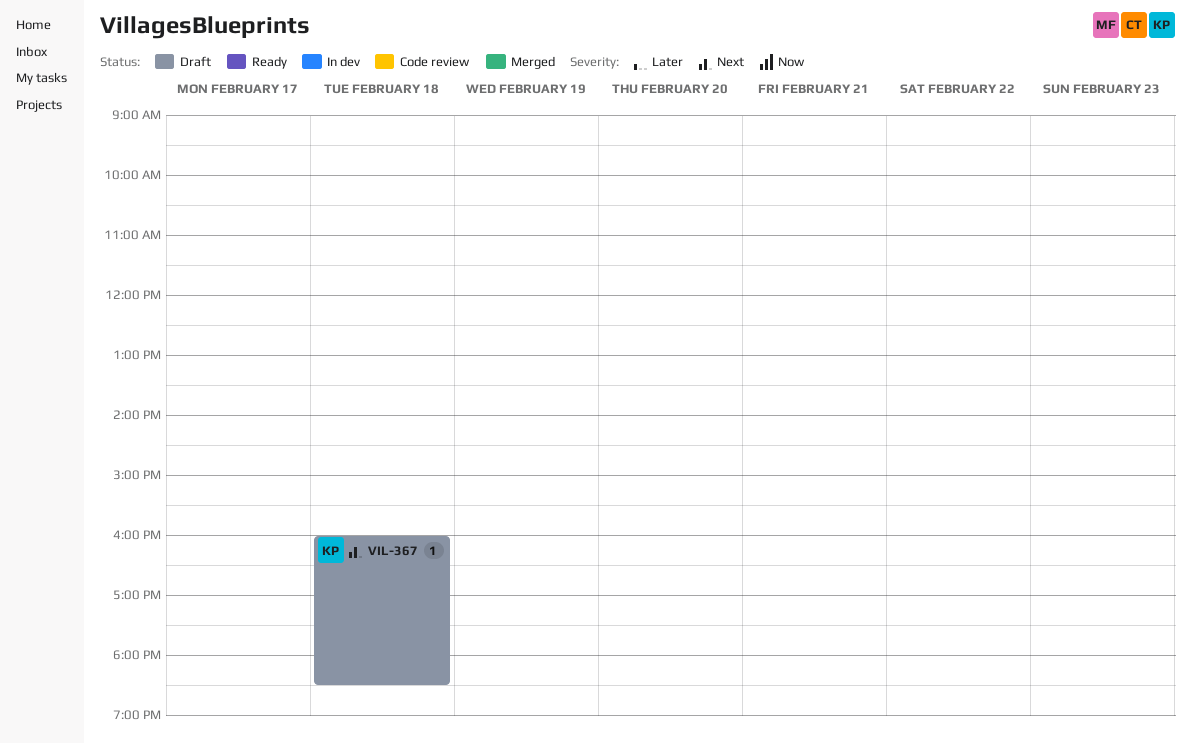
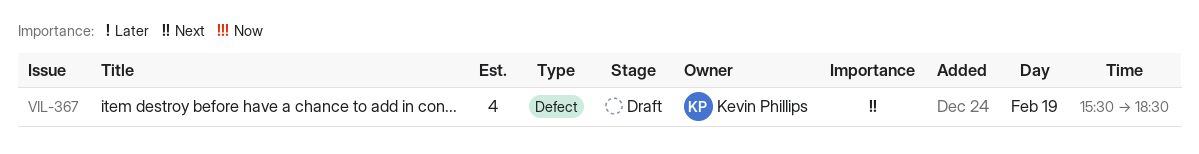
VIL-367, estimate: 1 -> 4
VIL-367, day: Feb 18 -> Feb 19
VIL-367, begins: 16:00 -> 15:30

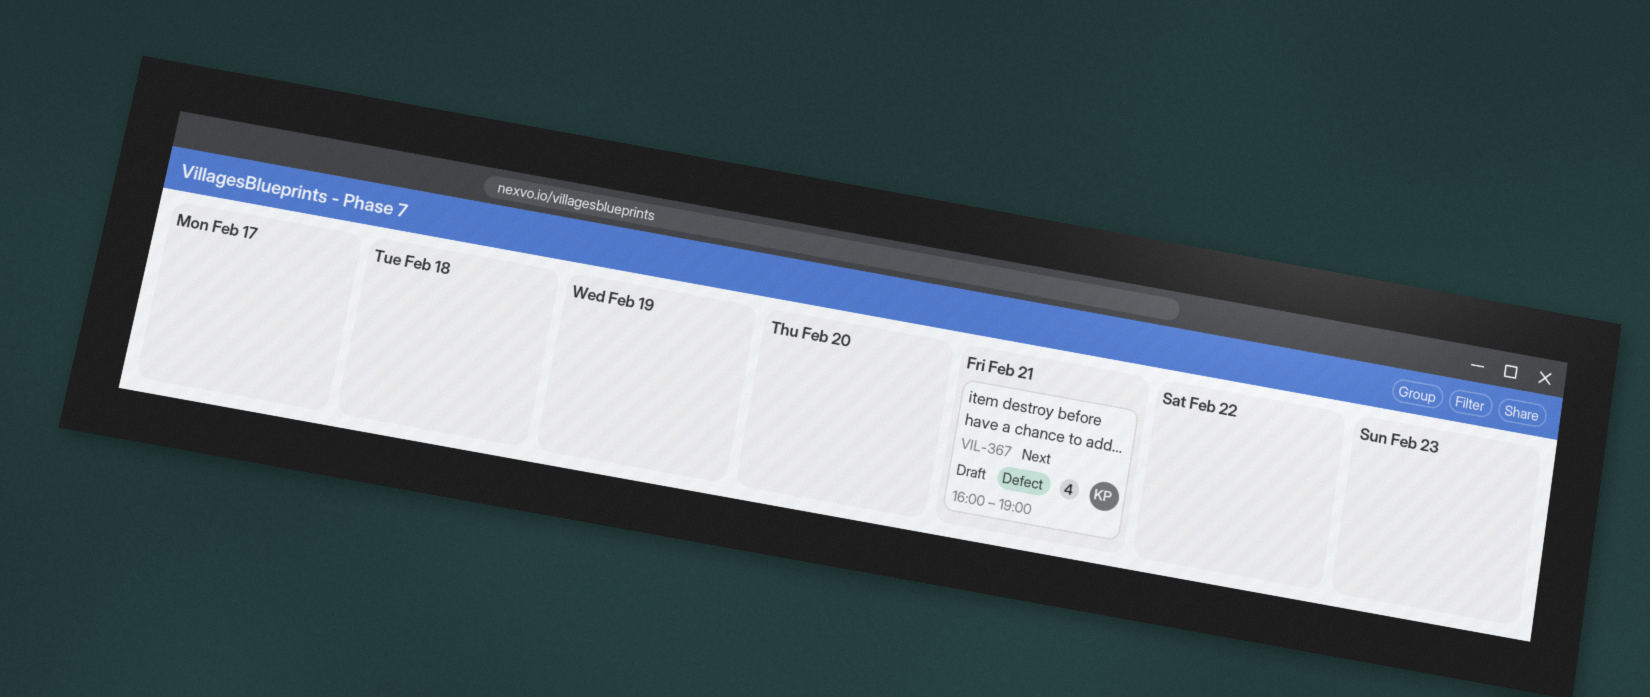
VIL-367, day: Feb 19 -> Feb 21
VIL-367, begins: 15:30 -> 16:00
VIL-367, ends: 18:30 -> 19:00

